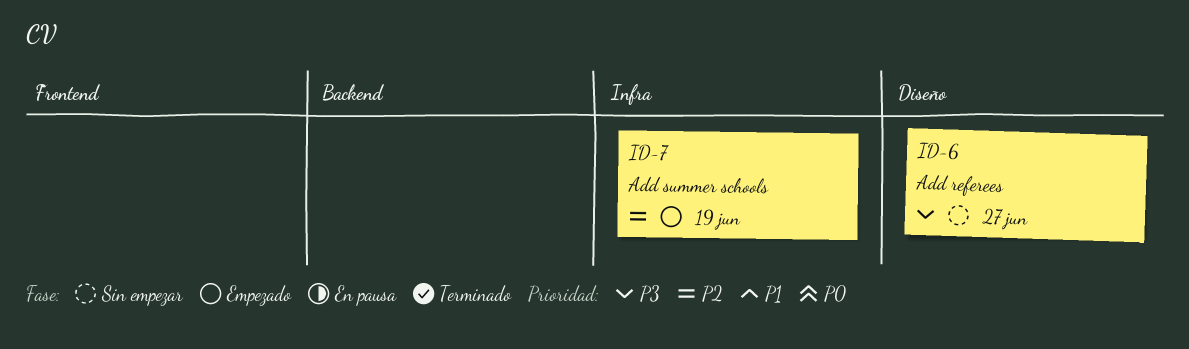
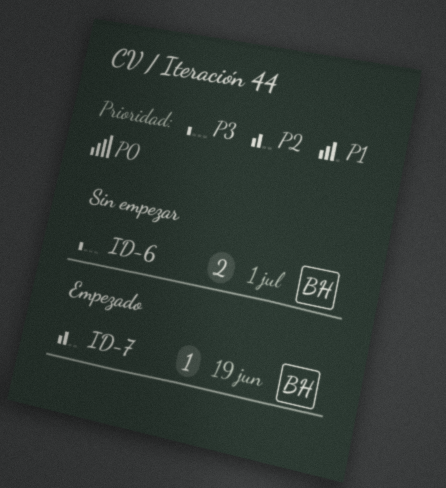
ID-6, due: Jun 27 -> Jul 1

